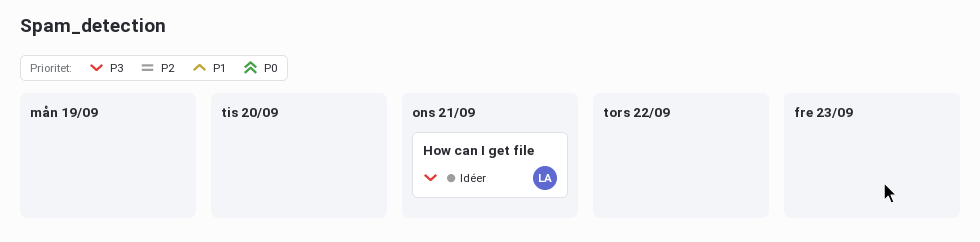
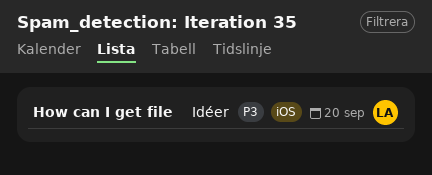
How can I get file, due: Sep 21 -> Sep 20

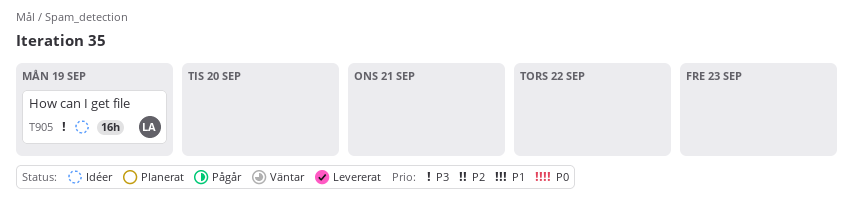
How can I get file, due: Sep 20 -> Sep 19

